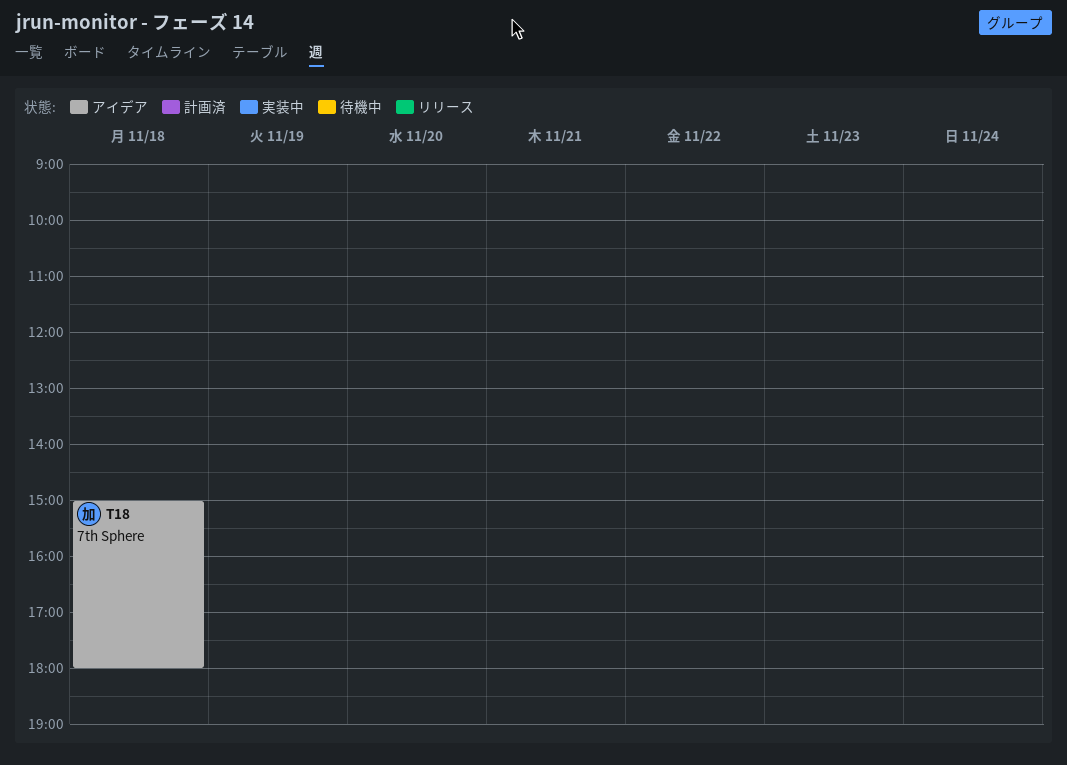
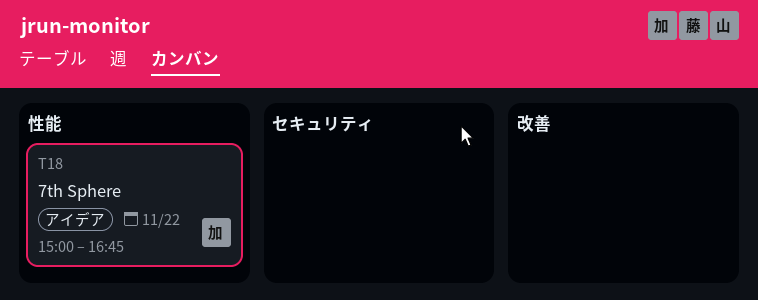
T18, day: Nov 18 -> Nov 22
T18, ends: 18:00 -> 16:45

